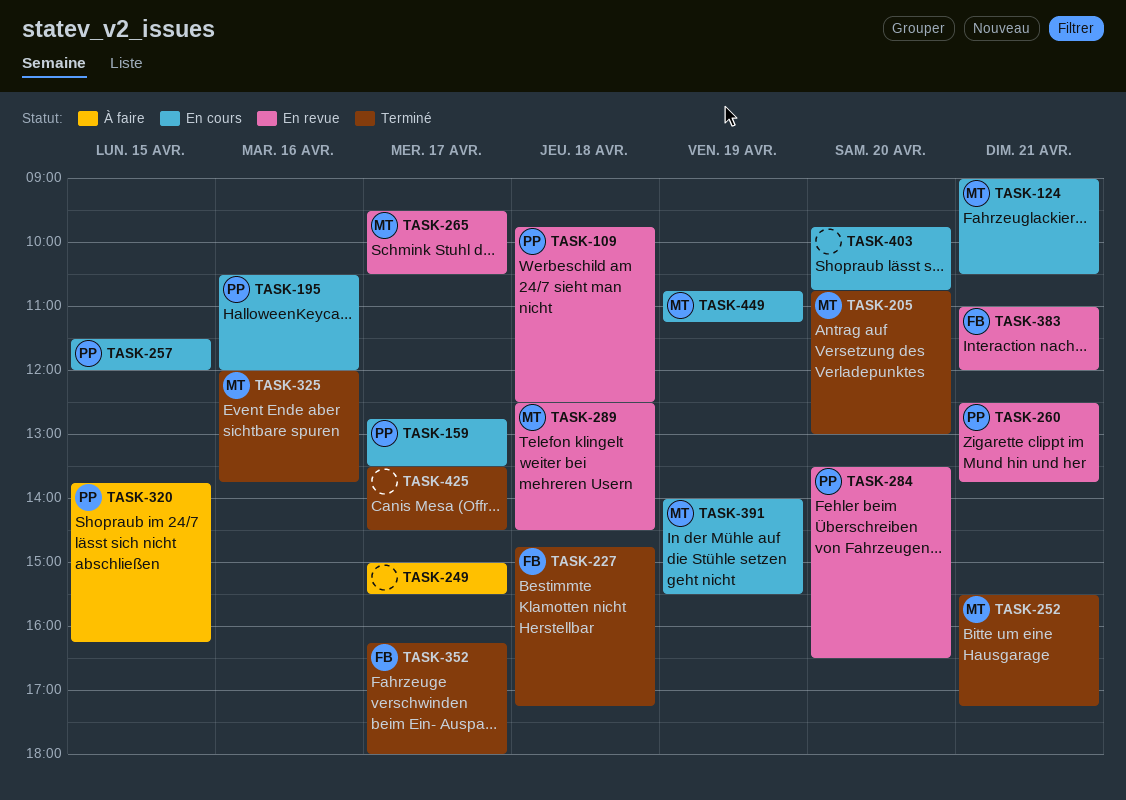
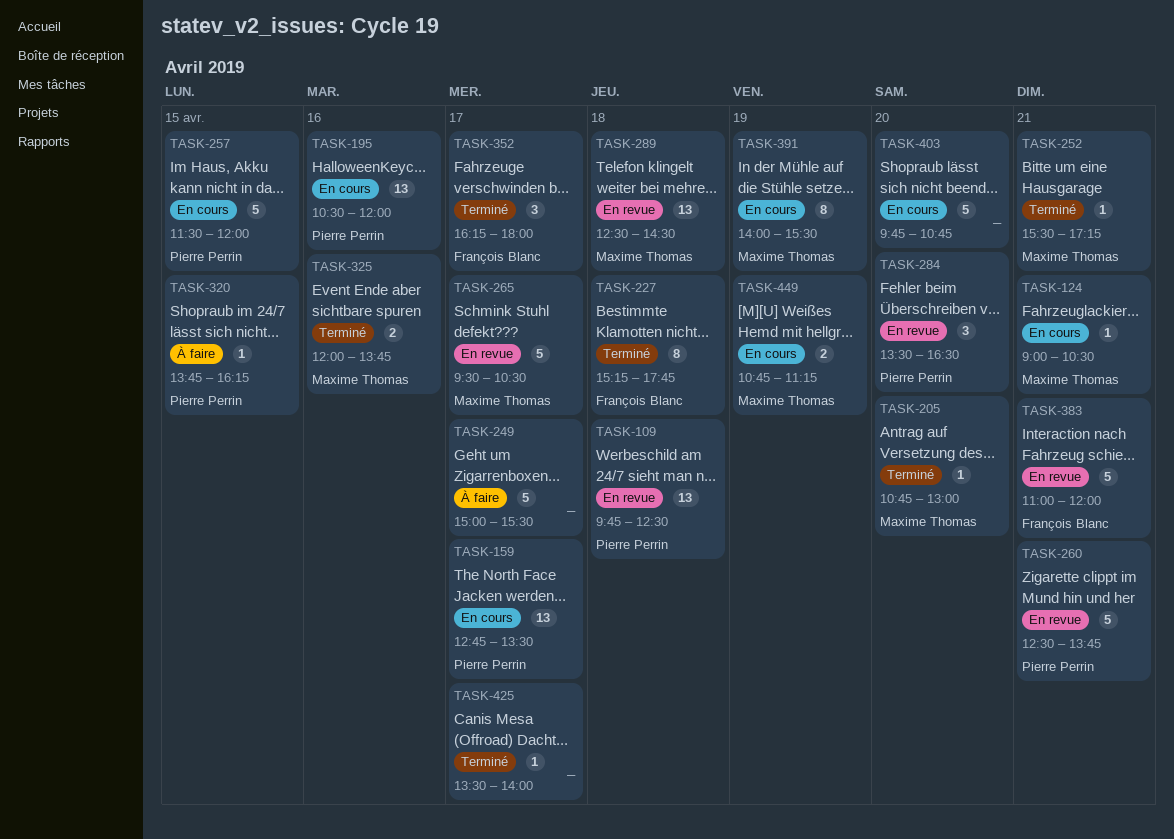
TASK-227, begins: 14:45 -> 15:15
TASK-227, ends: 17:15 -> 17:45
TASK-425, ends: 14:30 -> 14:00

